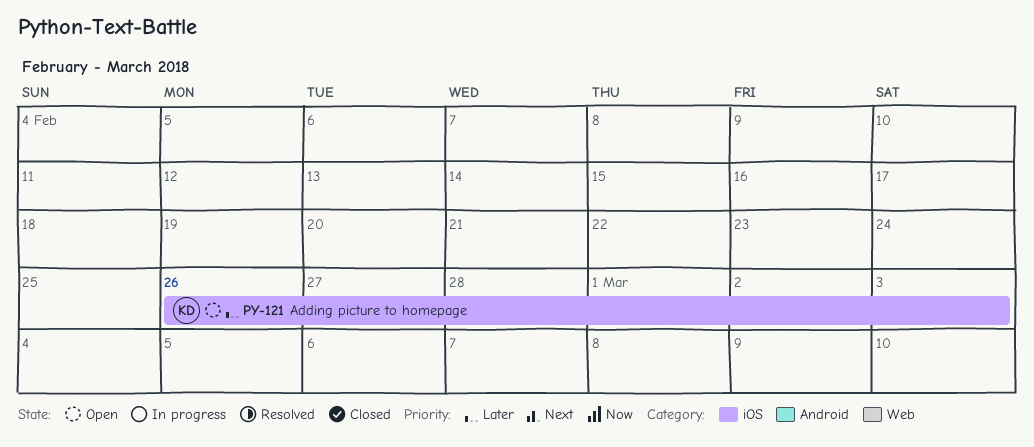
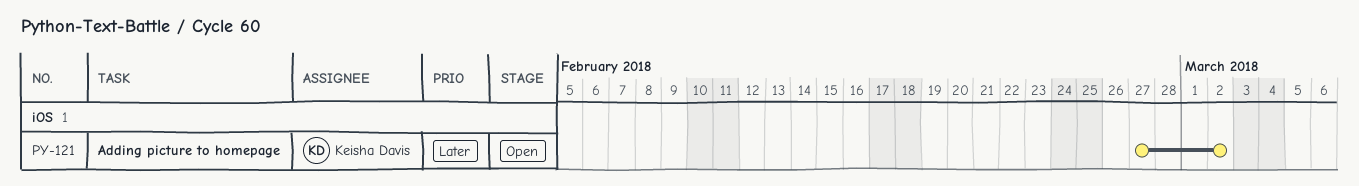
PY-121, start: Feb 26 -> Feb 27
PY-121, due: Mar 3 -> Mar 2

